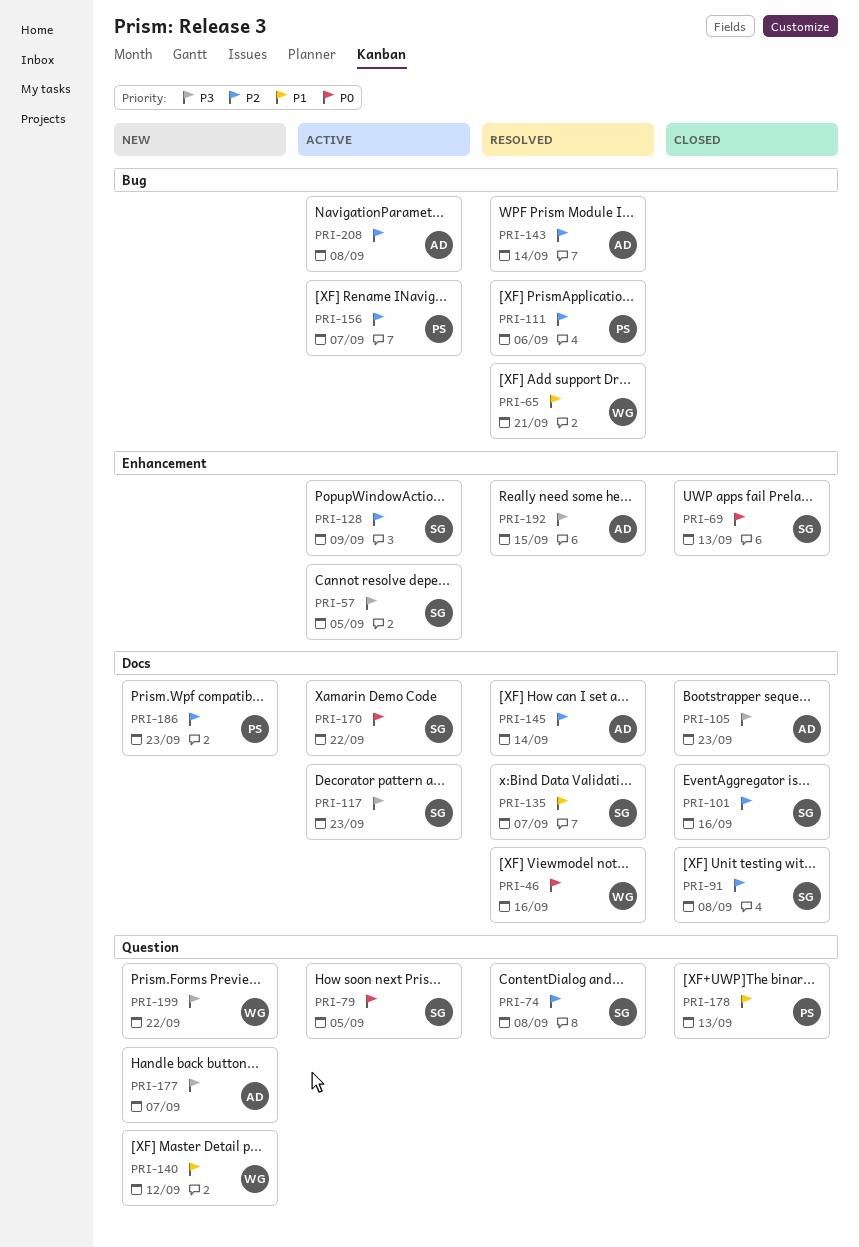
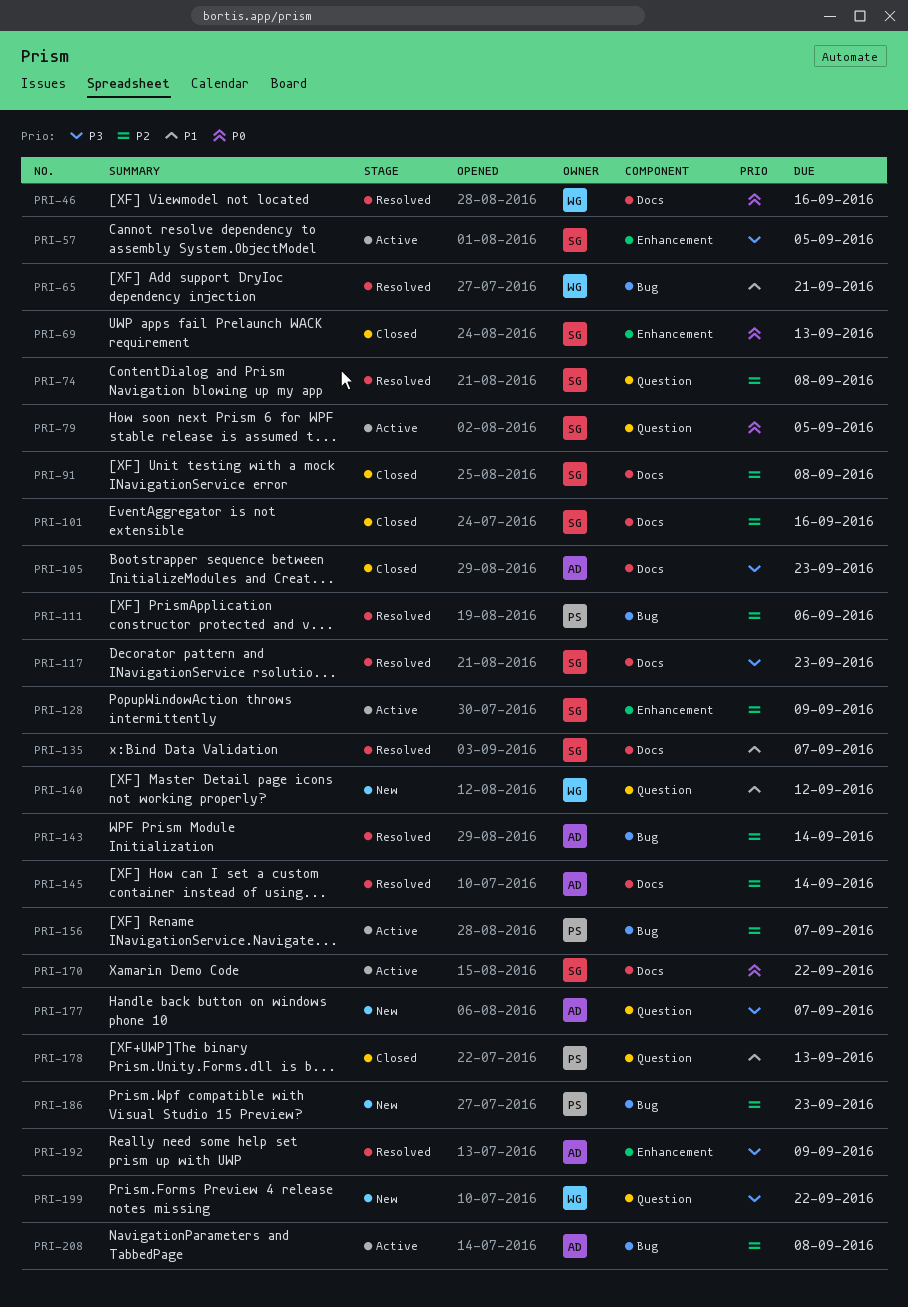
PRI-117, status: Active -> Resolved
PRI-186, label: Docs -> Bug
PRI-192, due: Sep 15 -> Sep 9

